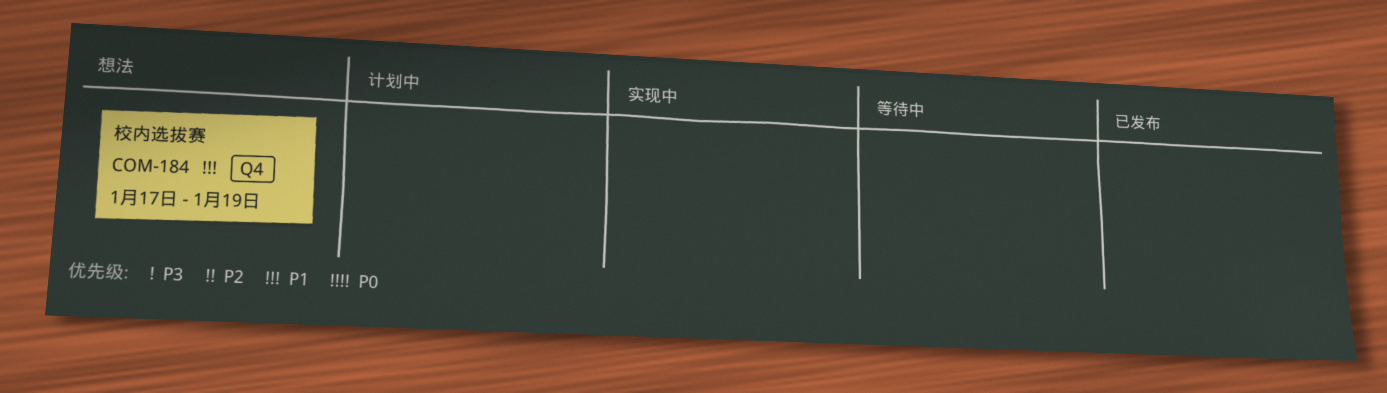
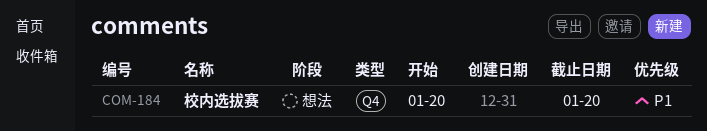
COM-184, start: Jan 17 -> Jan 20
COM-184, due: Jan 19 -> Jan 20

